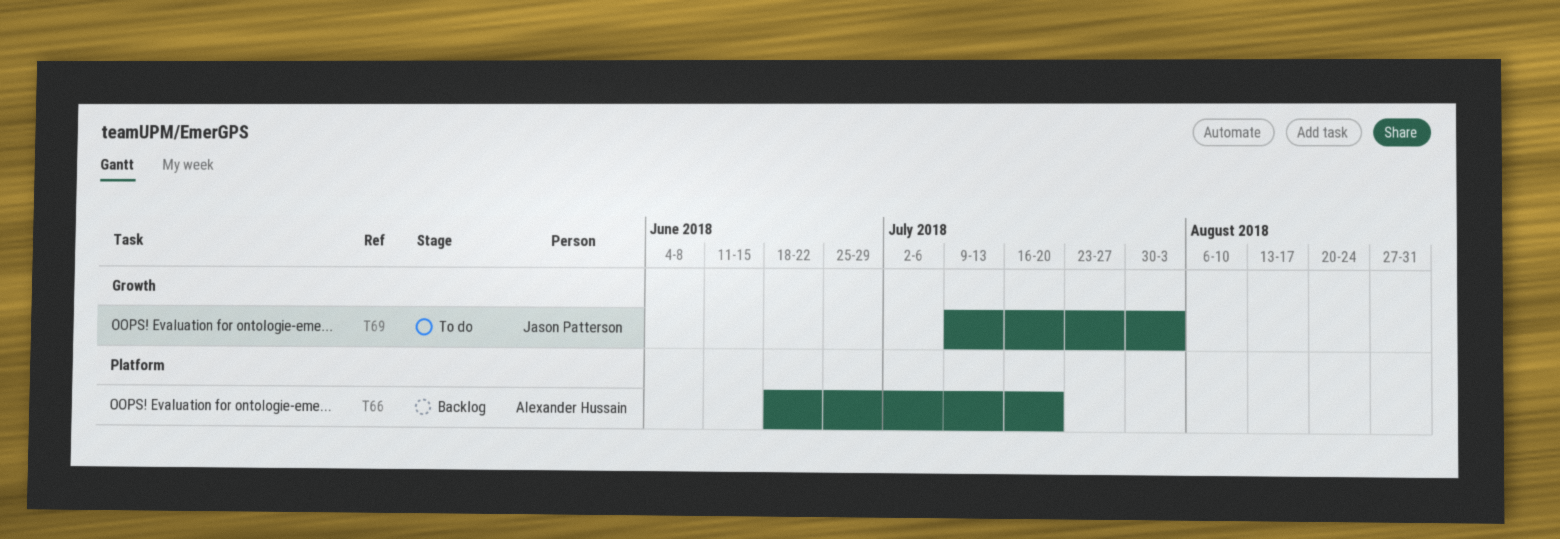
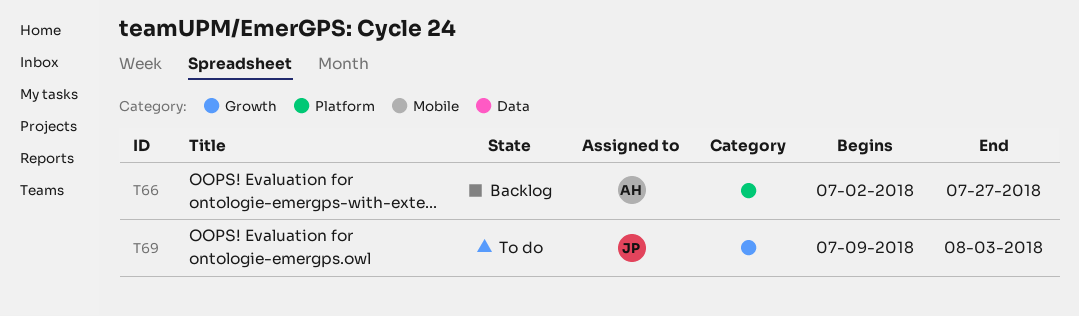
T66, start: Jun 18 -> Jul 2
T66, due: Jul 20 -> Jul 27

